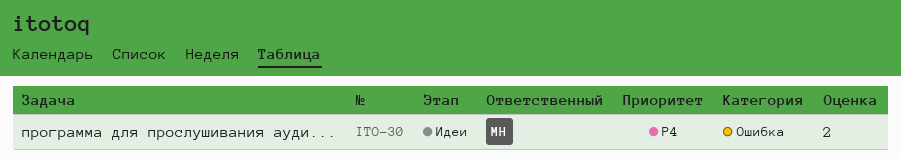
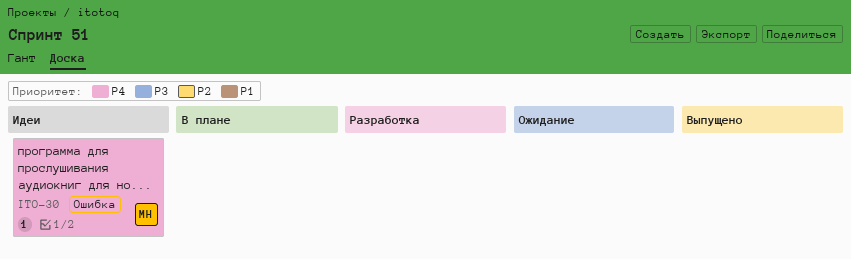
ITO-30, estimate: 2 -> 1

